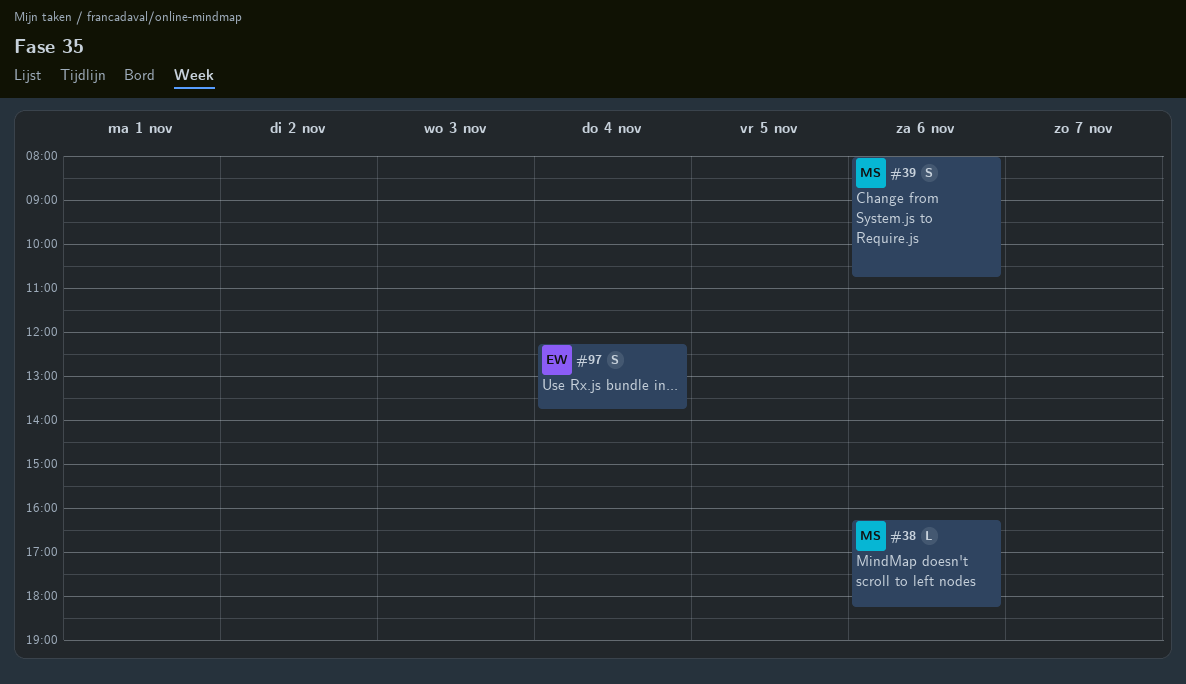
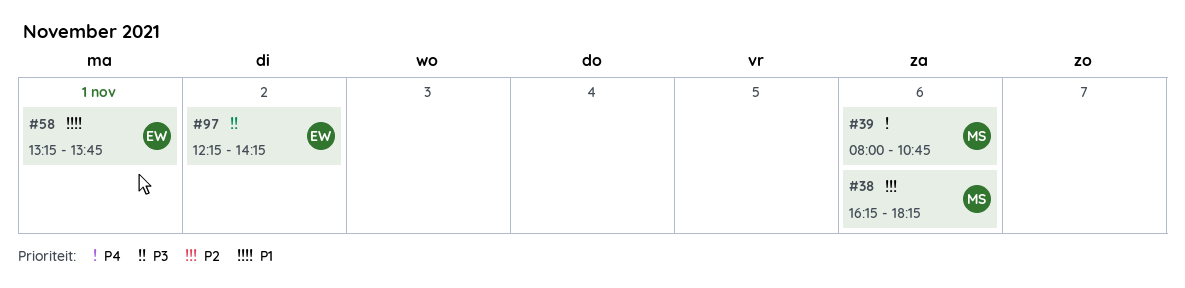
#58: none -> present
#97, day: Nov 4 -> Nov 2
#97, ends: 13:45 -> 14:15

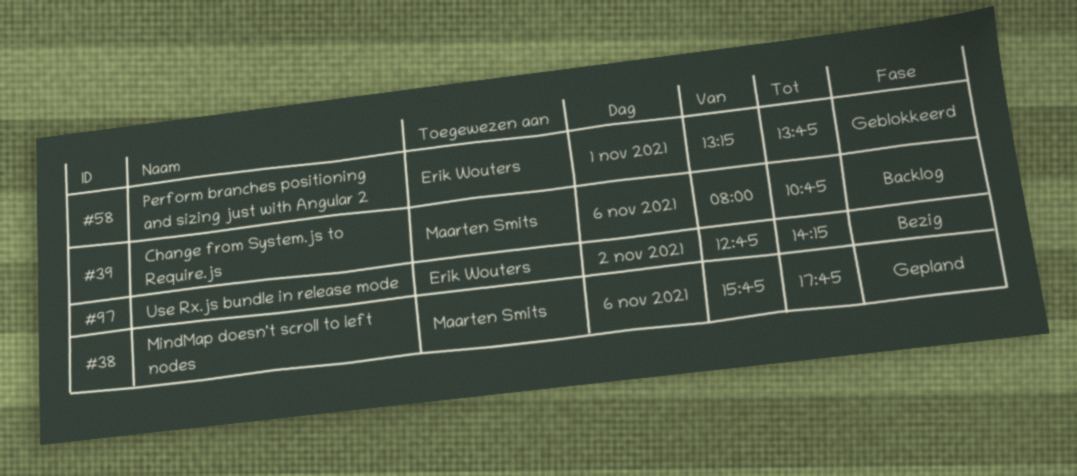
#38, begins: 16:15 -> 15:45
#38, ends: 18:15 -> 17:45
#97, begins: 12:15 -> 12:45

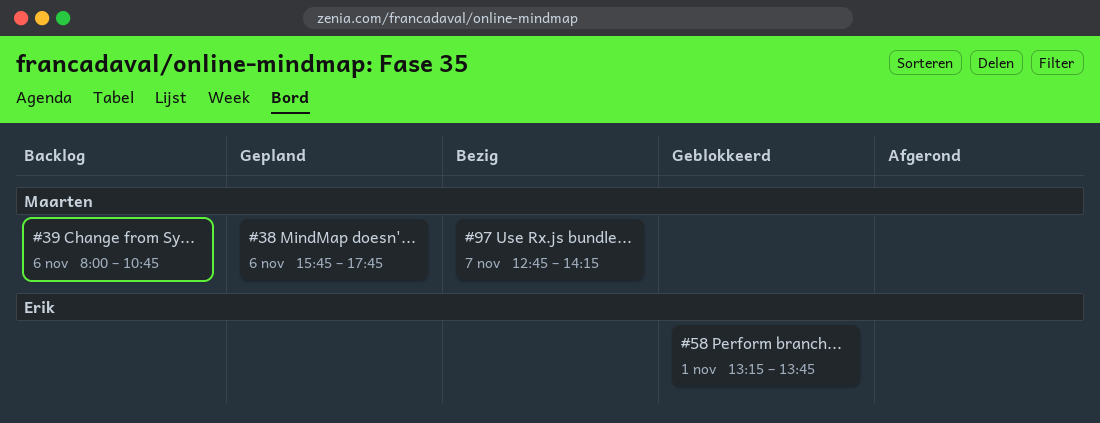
#97, owner: Erik Wouters -> Maarten Smits
#97, day: Nov 2 -> Nov 7

